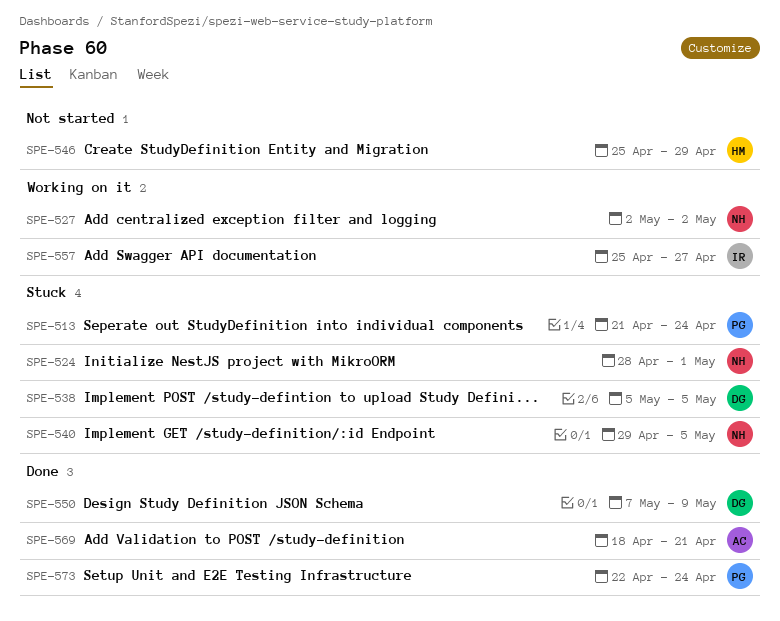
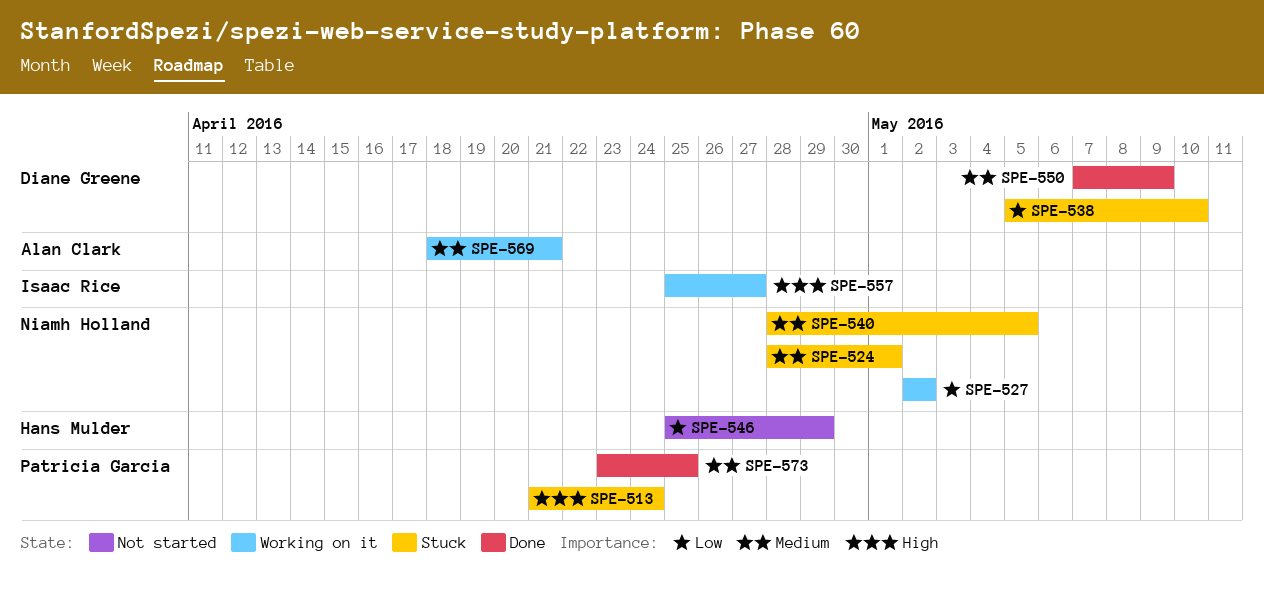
SPE-538, due: May 5 -> May 10
SPE-540, start: Apr 29 -> Apr 28
SPE-569, status: Done -> Working on it
SPE-573, start: Apr 22 -> Apr 23
SPE-573, due: Apr 24 -> Apr 25

